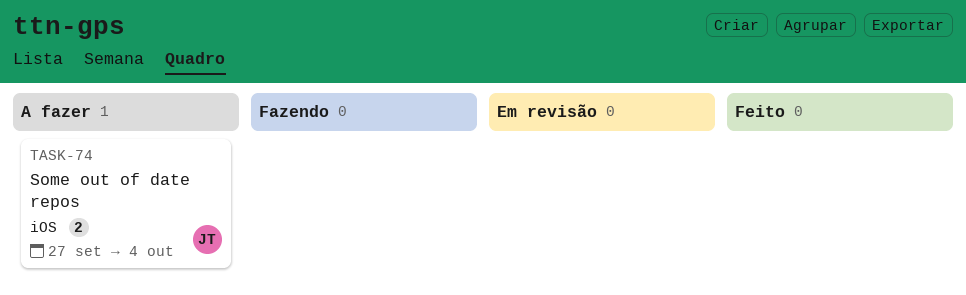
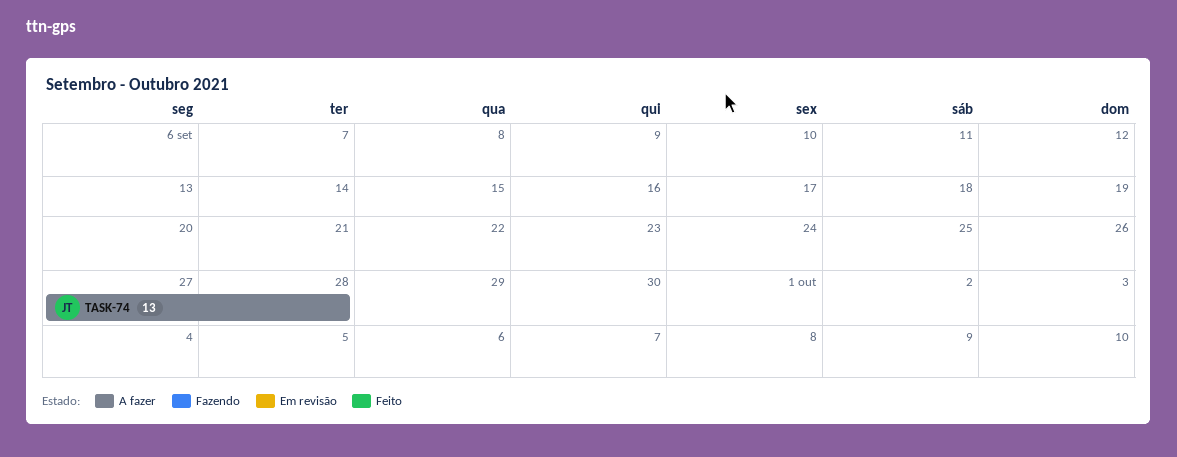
TASK-74, estimate: 2 -> 13
TASK-74, due: Oct 4 -> Sep 28

